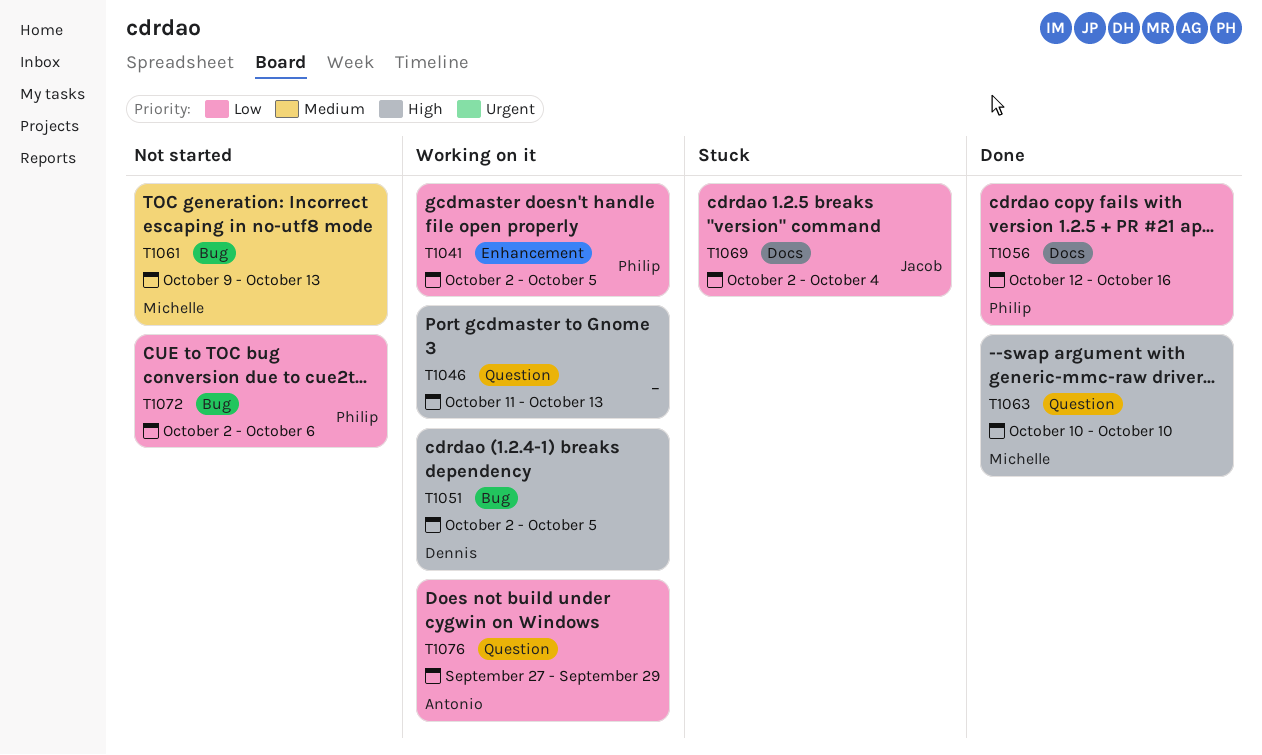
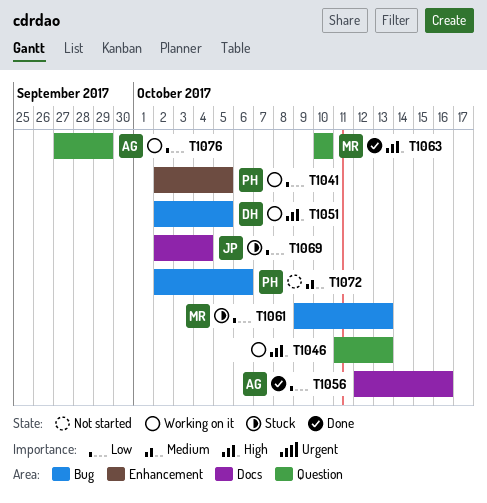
T1056, owner: Philip -> Antonio
T1061, status: Not started -> Stuck
T1061, priority: Medium -> Low
T1072, priority: Low -> Medium

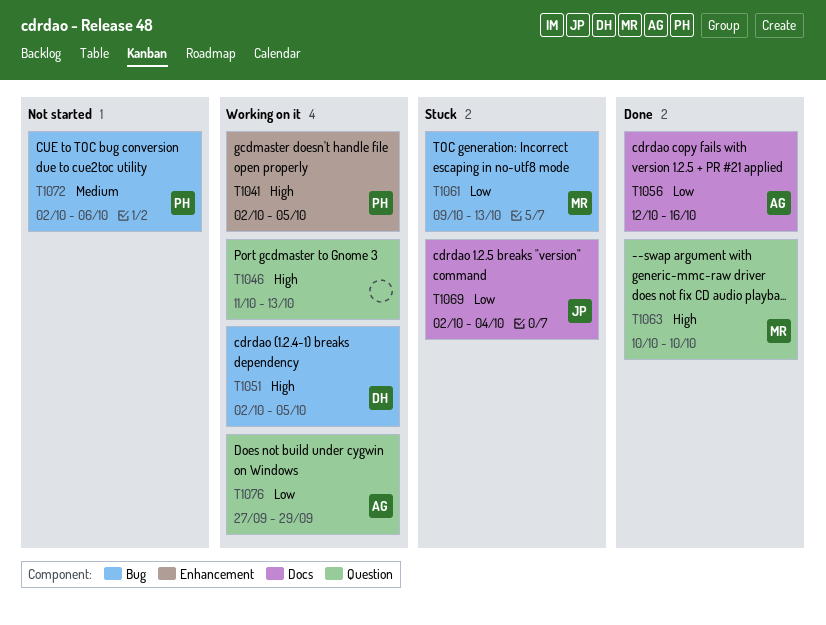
T1041, priority: Low -> High

